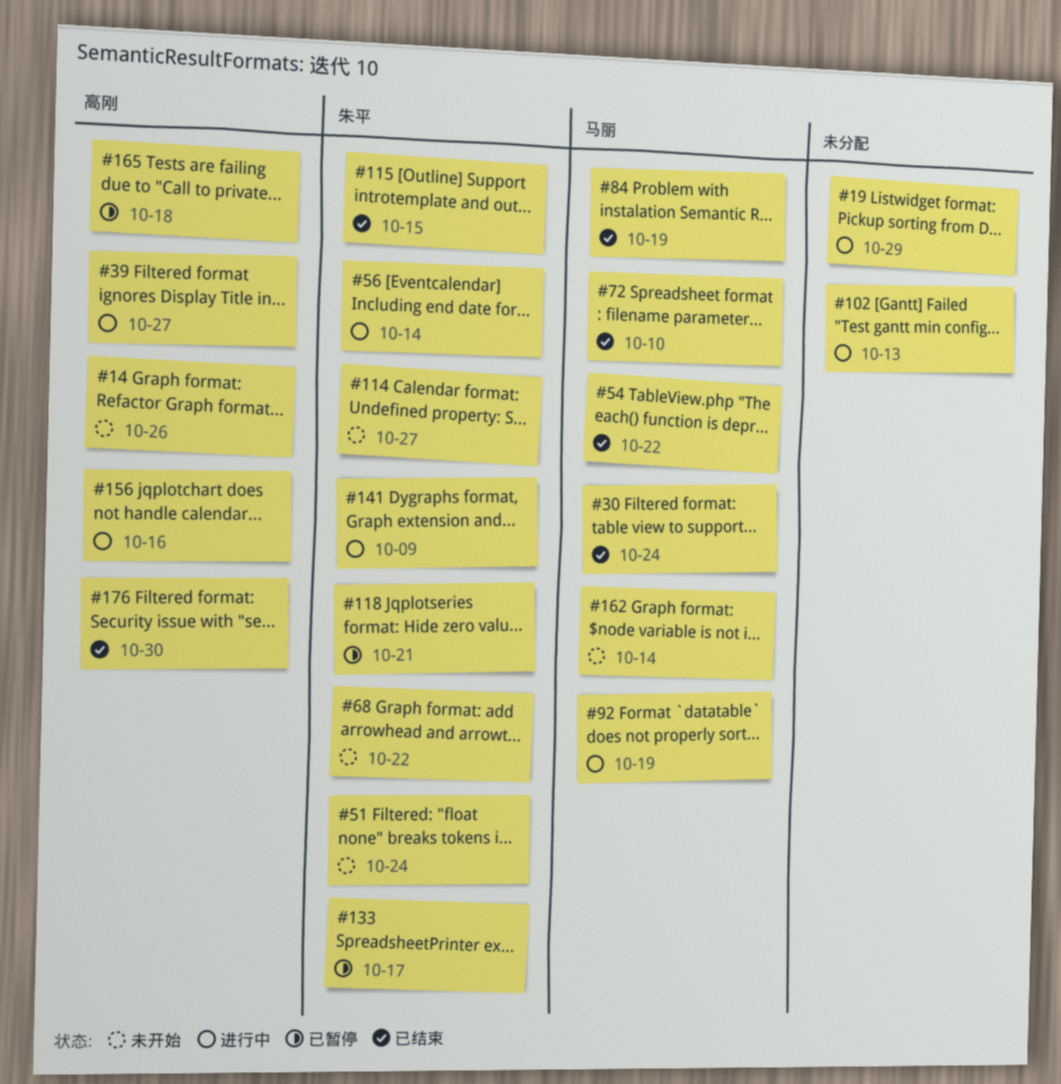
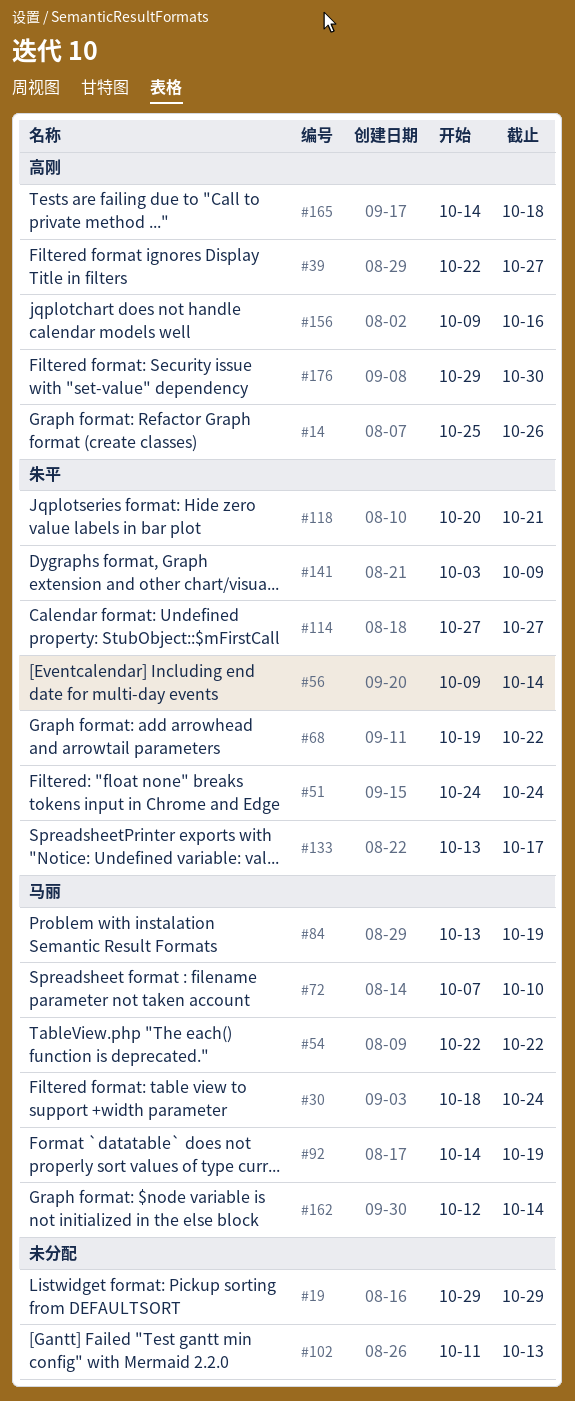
#115: present -> none

